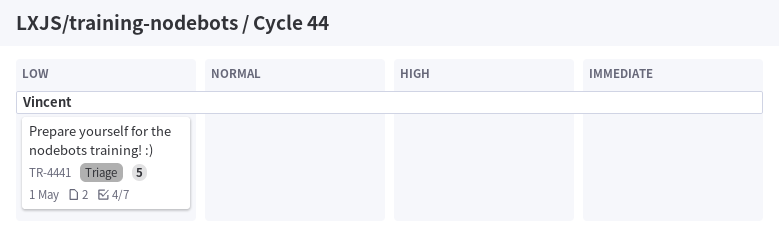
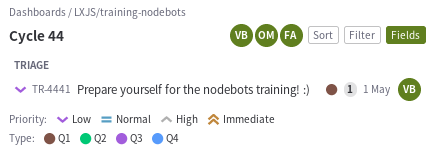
TR-4441, estimate: 5 -> 1

